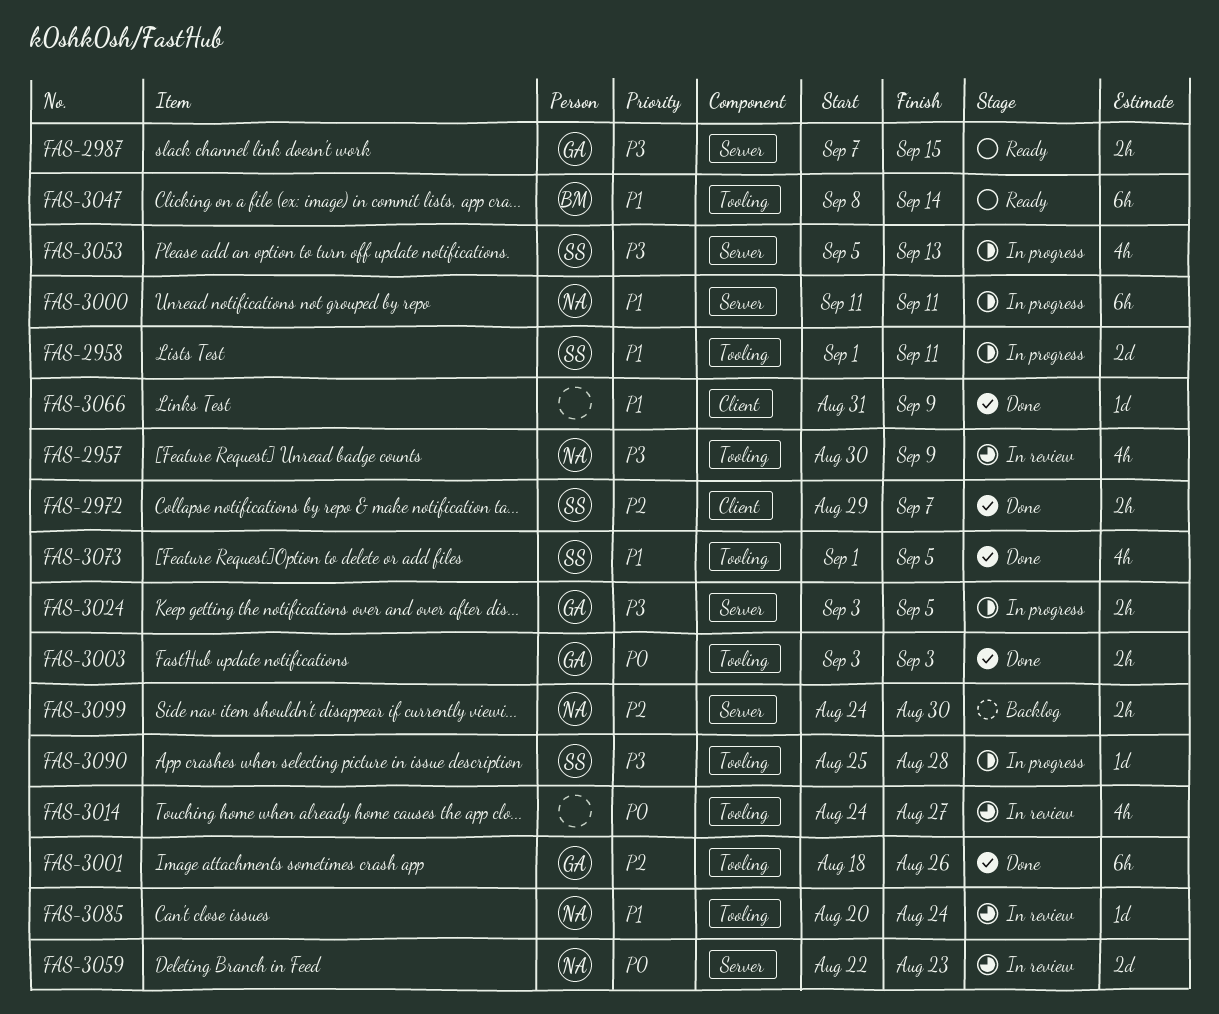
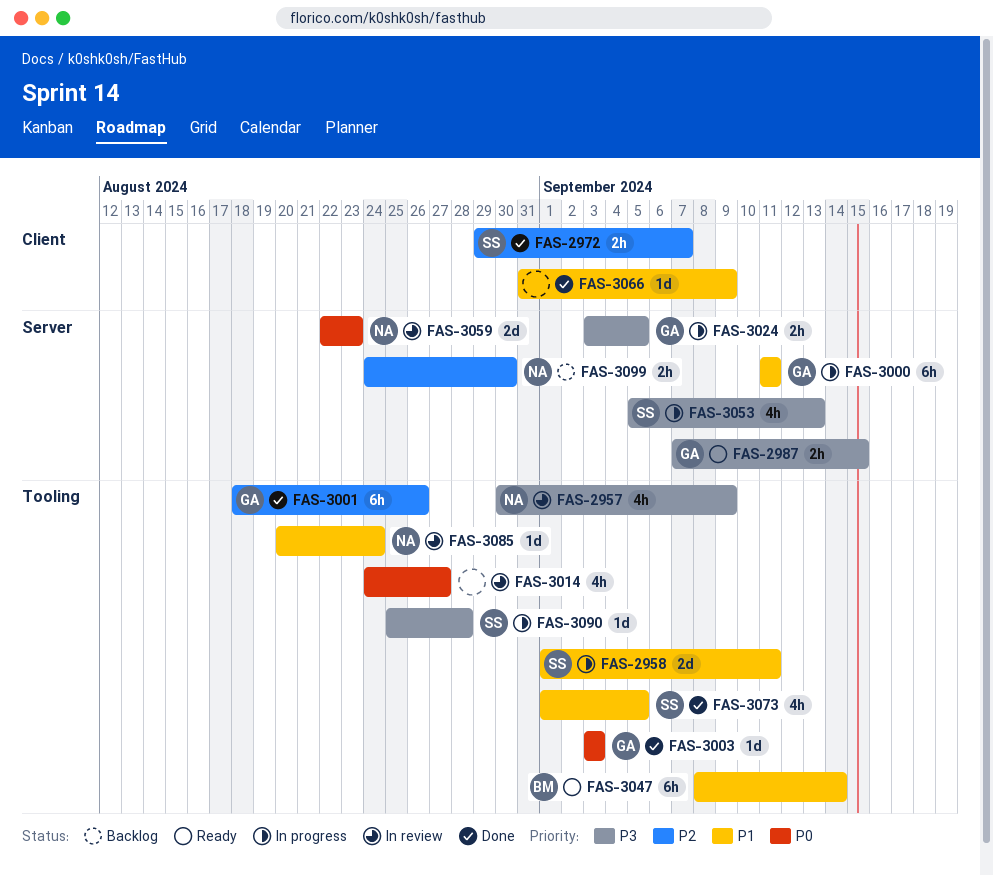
FAS-3000, owner: NA -> GA
FAS-3003, estimate: 2h -> 1d

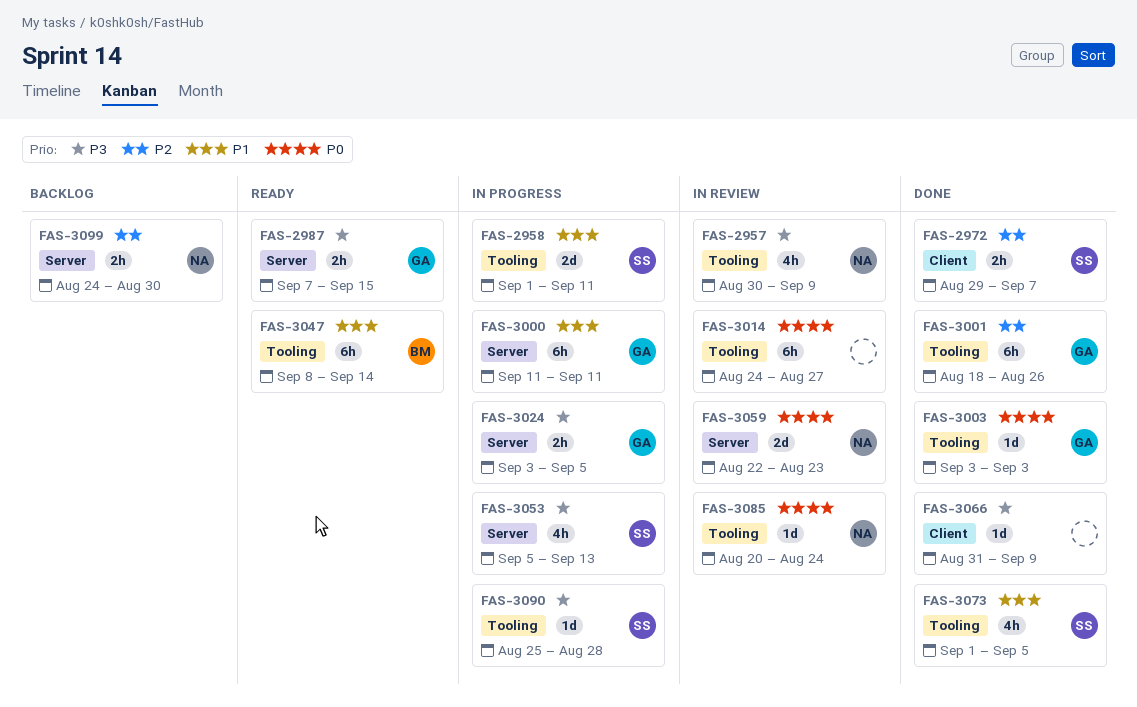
FAS-3014, estimate: 4h -> 6h
FAS-3066, priority: P1 -> P3
FAS-3085, priority: P1 -> P0

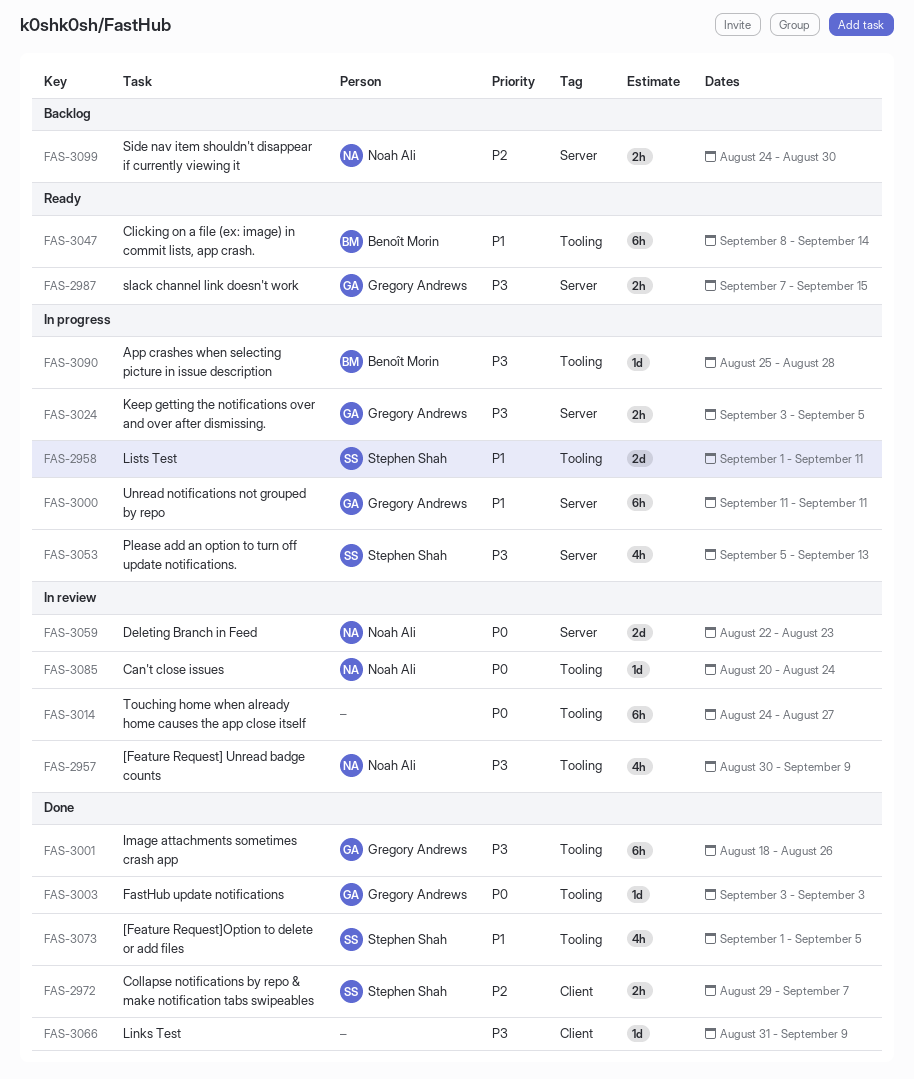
FAS-3001, priority: P2 -> P3
FAS-3090, owner: Stephen Shah -> Benoît Morin

